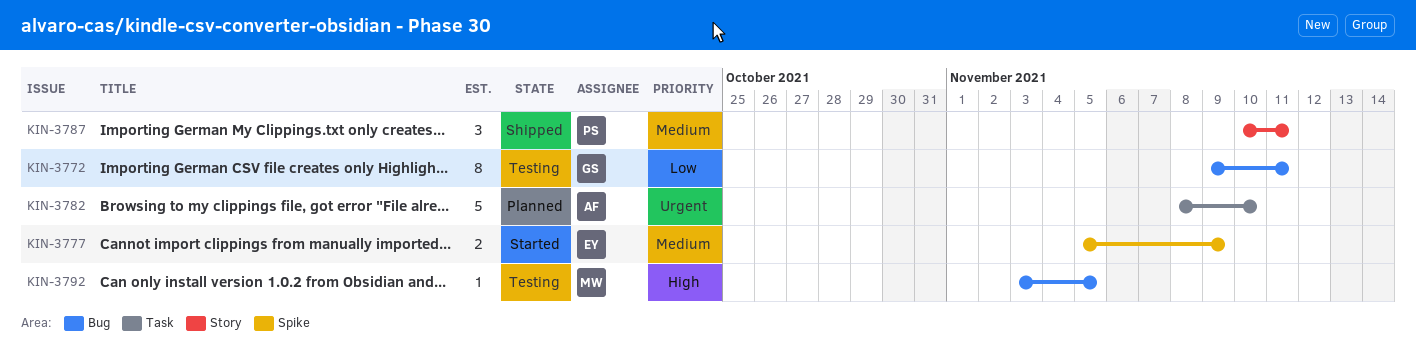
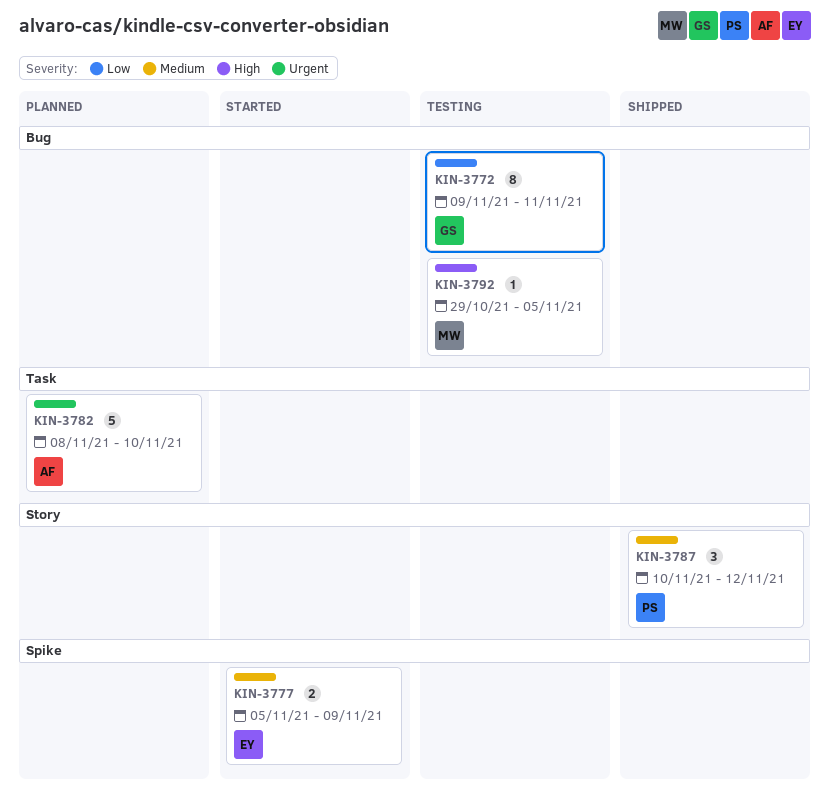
KIN-3787, due: Nov 11 -> Nov 12
KIN-3792, start: Nov 3 -> Oct 29

